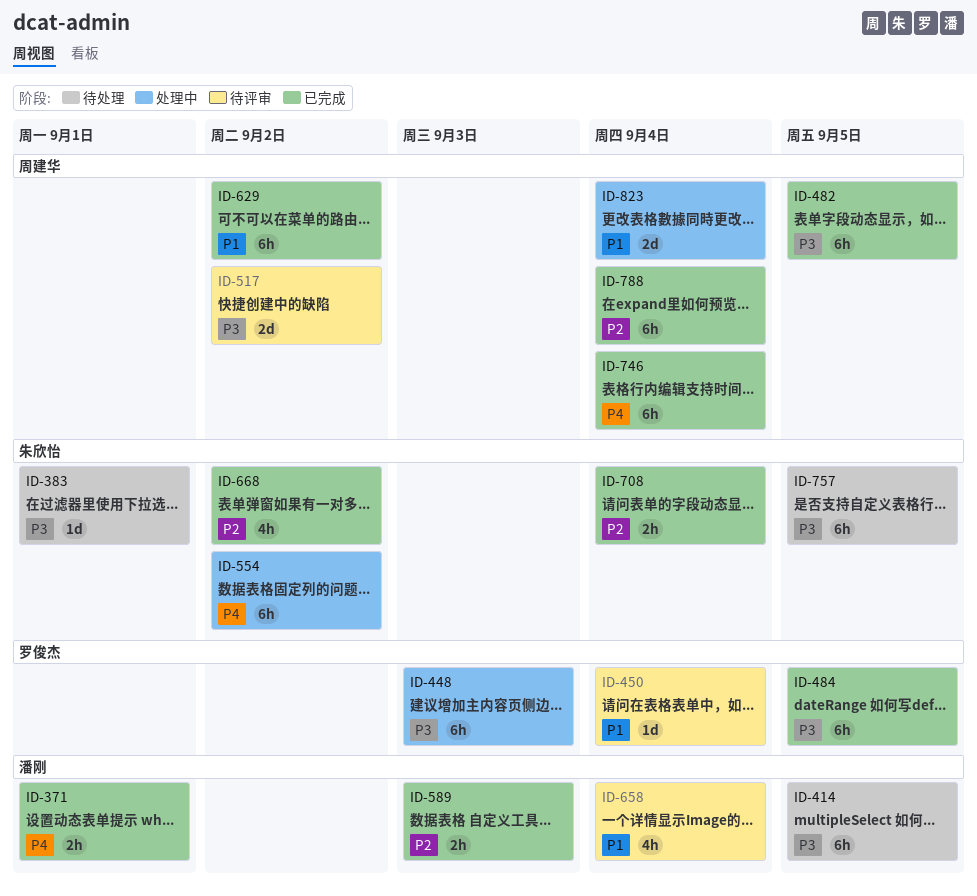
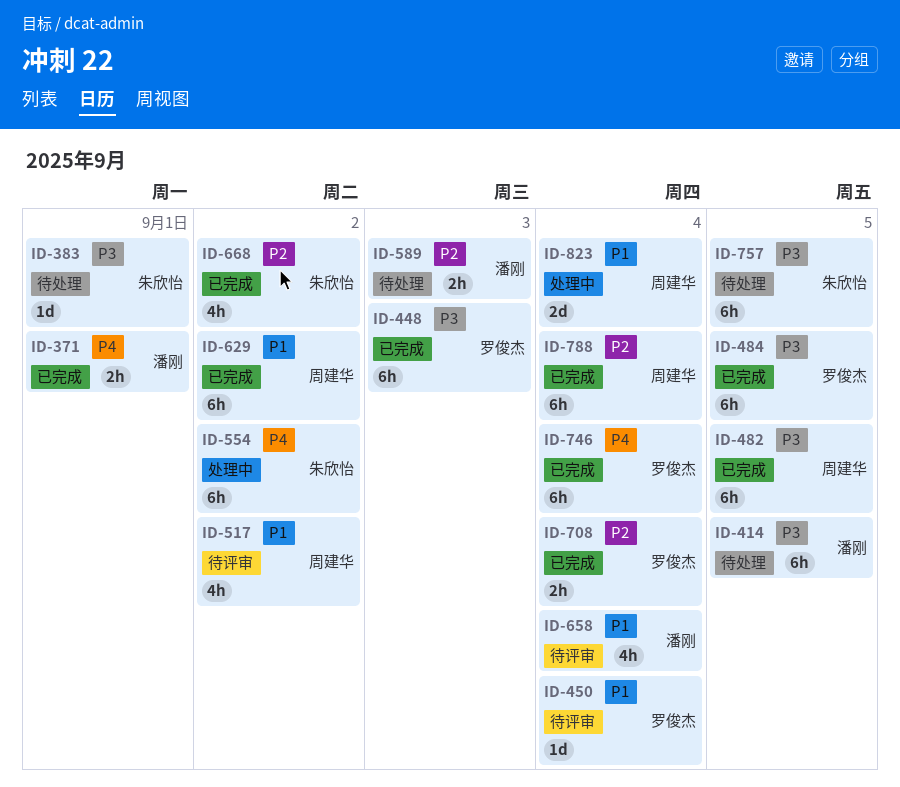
ID-448, status: 处理中 -> 已完成
ID-517, priority: P3 -> P1
ID-517, estimate: 2d -> 4h
ID-589, status: 已完成 -> 待处理
ID-708, owner: 朱欣怡 -> 罗俊杰
ID-746, owner: 周建华 -> 罗俊杰

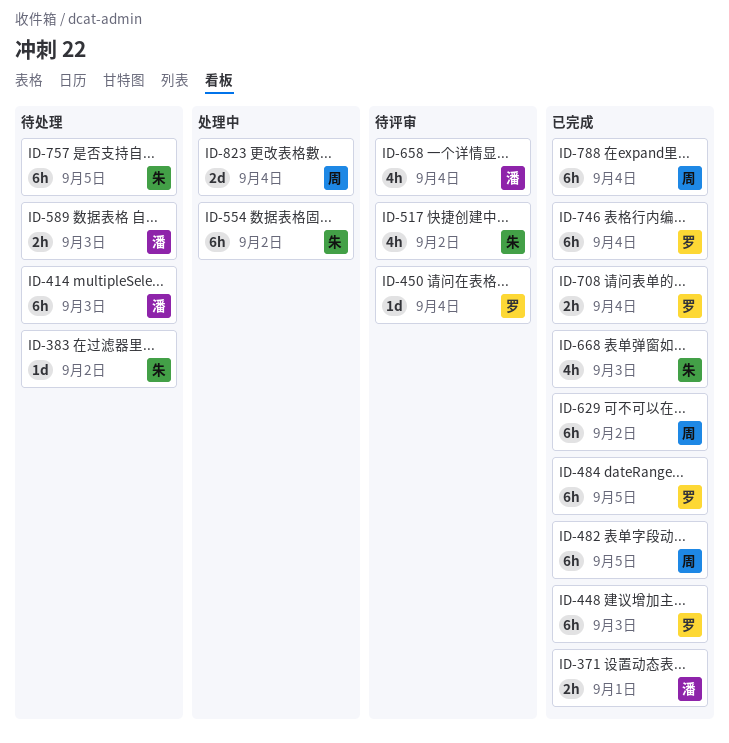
ID-383, due: Sep 1 -> Sep 2
ID-414, due: Sep 5 -> Sep 3
ID-517, owner: 周建华 -> 朱欣怡
ID-668, due: Sep 2 -> Sep 3

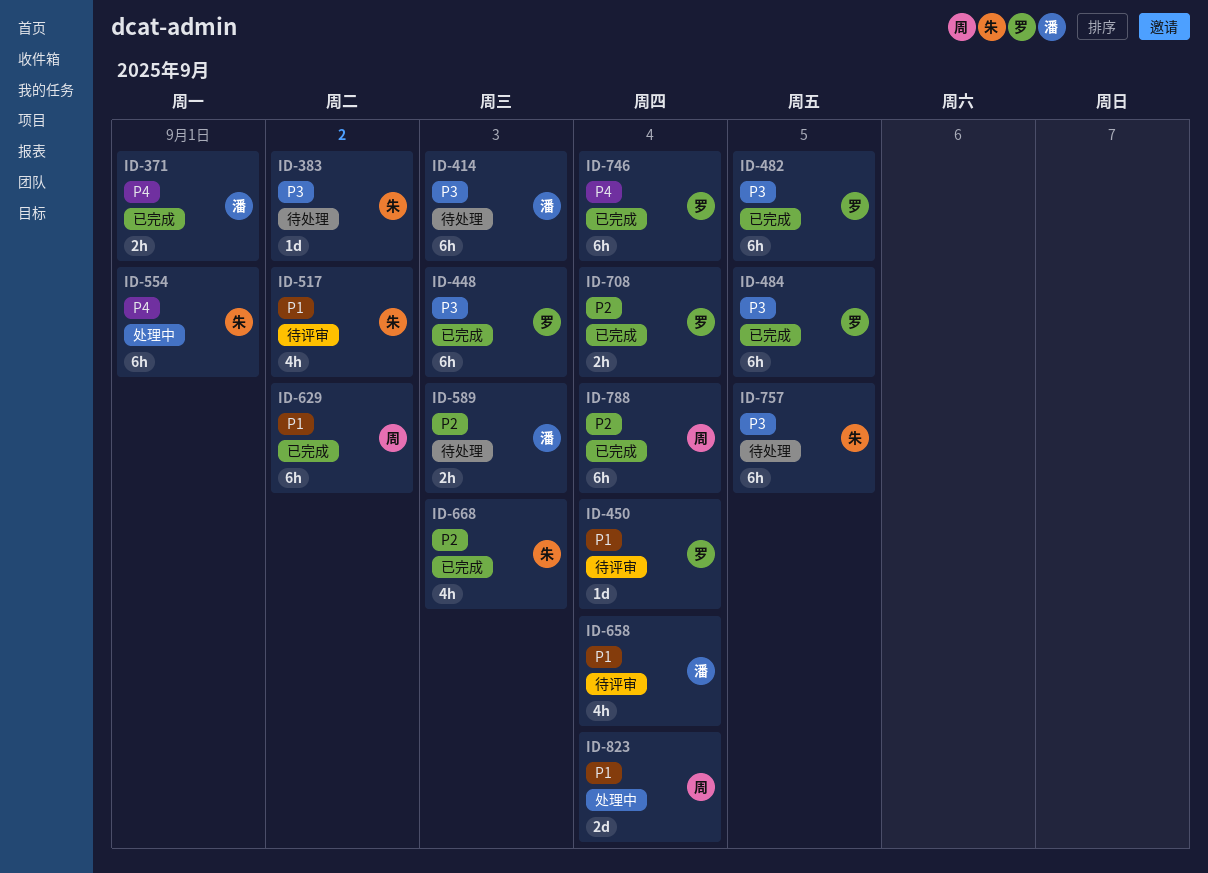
ID-482, owner: 周 -> 罗
ID-554, due: Sep 2 -> Sep 1

